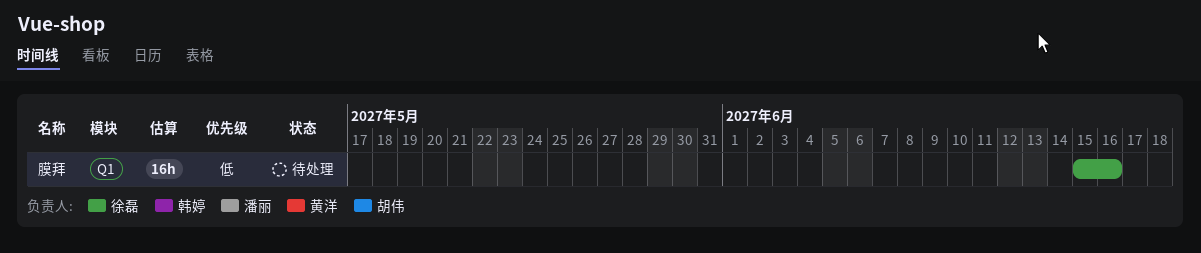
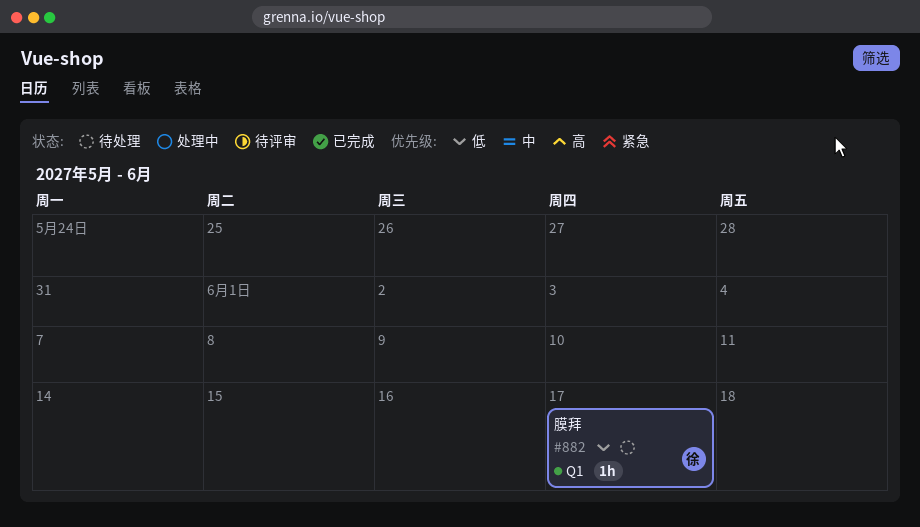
膜拜, estimate: 16h -> 1h
膜拜, due: Jun 16 -> Jun 17

